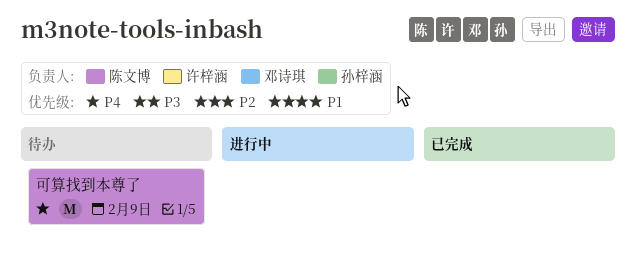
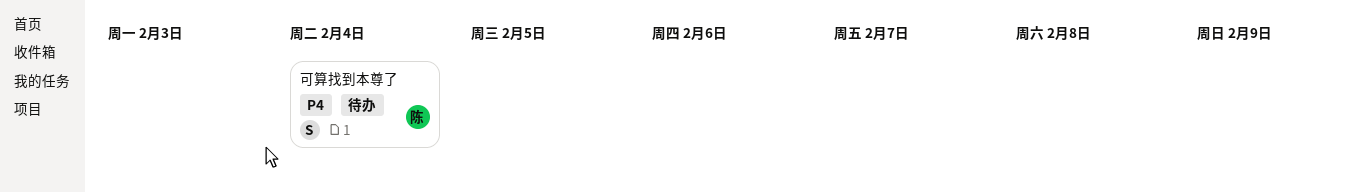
可算找到本尊了, estimate: M -> S
可算找到本尊了, due: Feb 9 -> Feb 4

